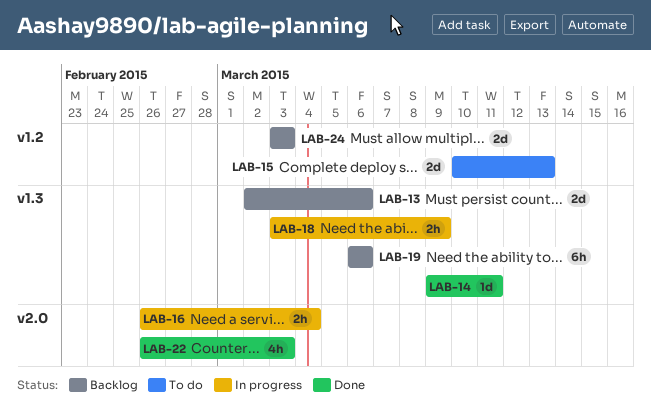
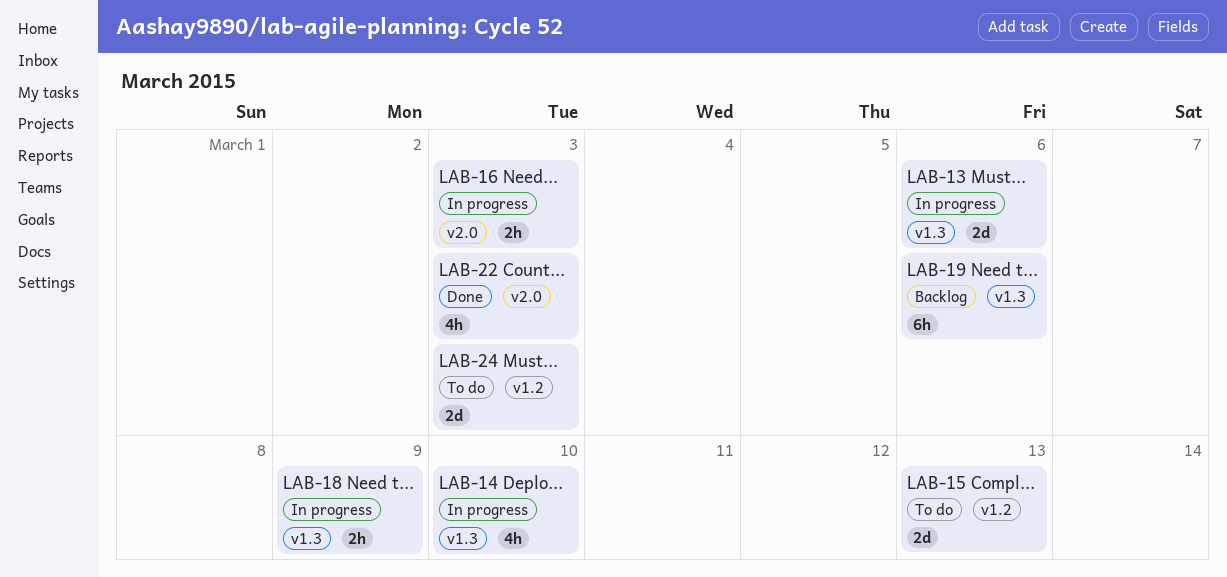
LAB-13, status: Backlog -> In progress
LAB-14, status: Done -> In progress
LAB-14, estimate: 1d -> 4h
LAB-14, due: Mar 11 -> Mar 10
LAB-16, due: Mar 4 -> Mar 3
LAB-24, status: Backlog -> To do

